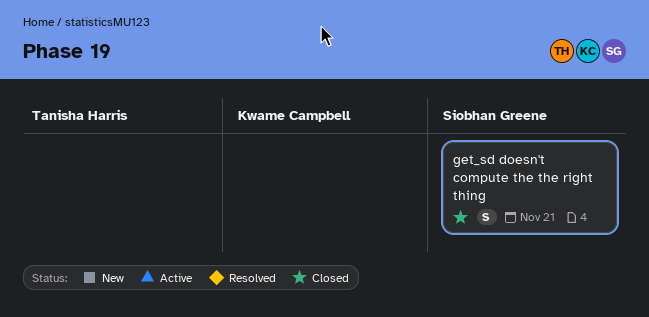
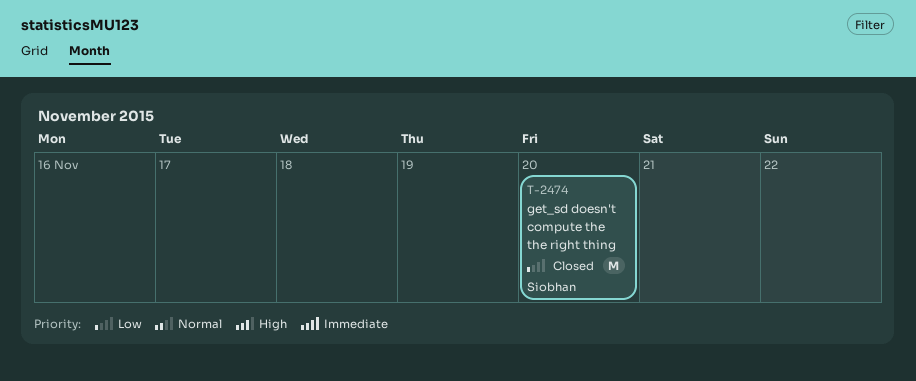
get_sd doesn't compute the the right thing, estimate: S -> M
get_sd doesn't compute the the right thing, due: Nov 21 -> Nov 20

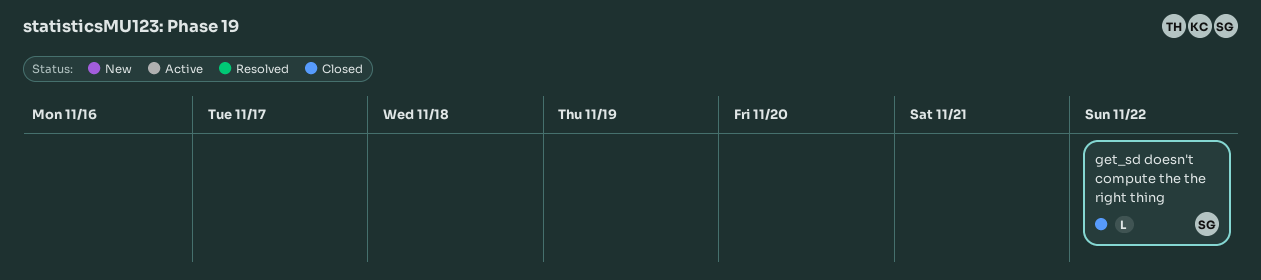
get_sd doesn't compute the the right thing, estimate: M -> L
get_sd doesn't compute the the right thing, due: Nov 20 -> Nov 22

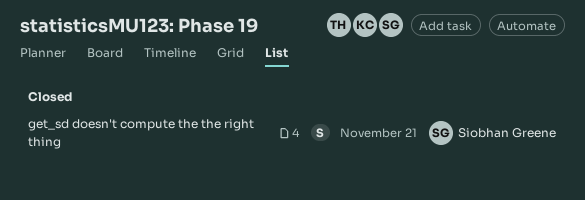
get_sd doesn't compute the the right thing, estimate: L -> S
get_sd doesn't compute the the right thing, due: Nov 22 -> Nov 21

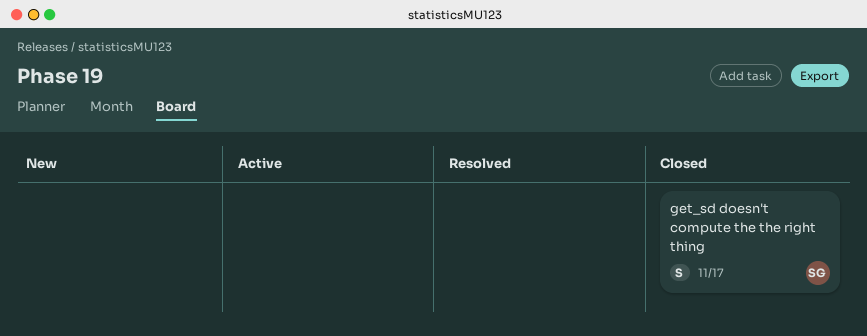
get_sd doesn't compute the the right thing, due: Nov 21 -> Nov 17

